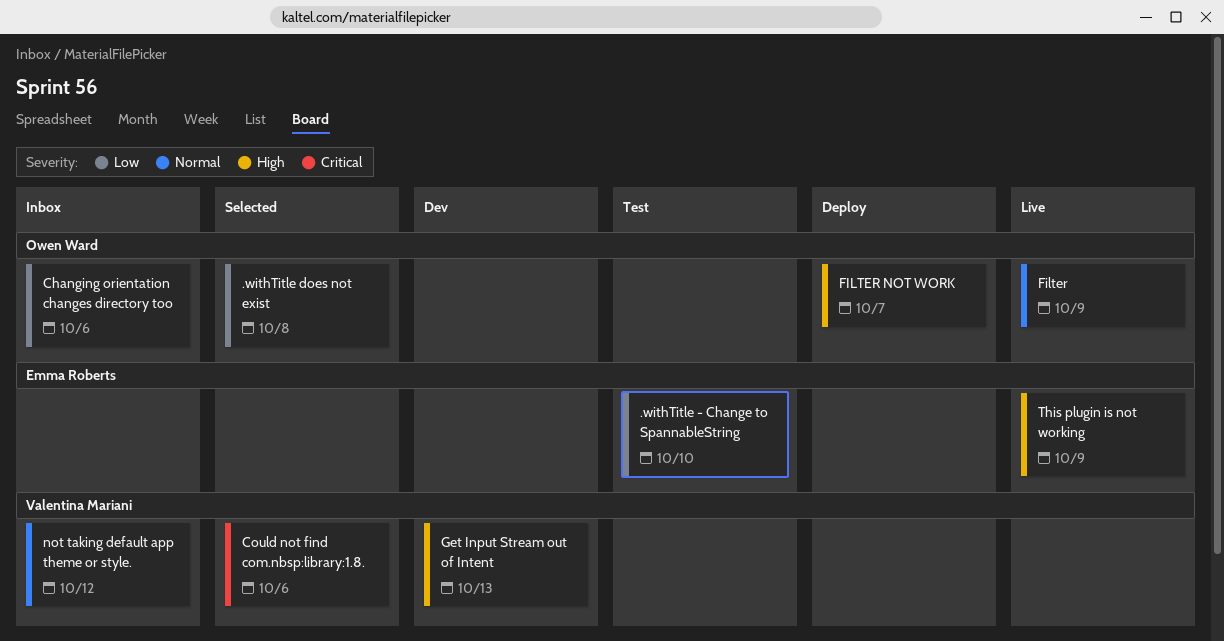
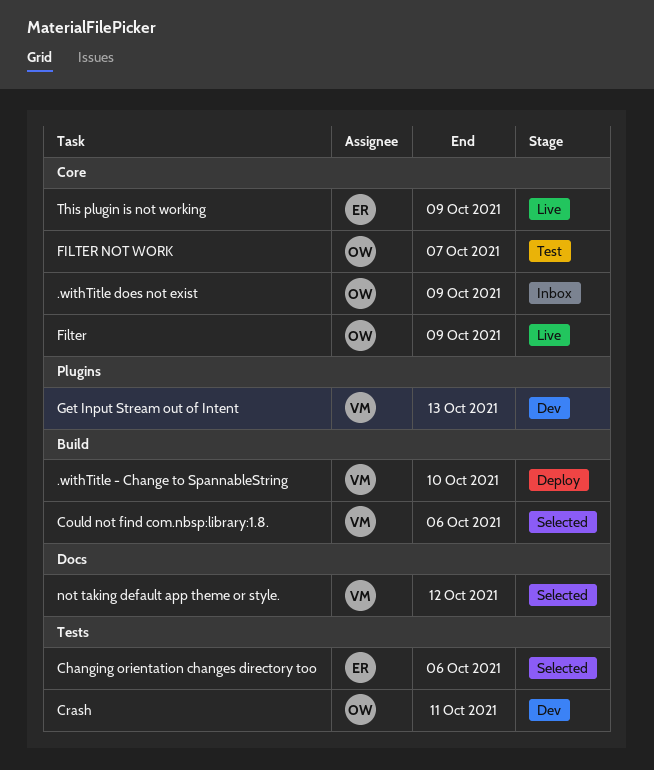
.withTitle - Change to SpannableString, status: Test -> Deploy
.withTitle - Change to SpannableString, owner: Emma Roberts -> Valentina Mariani
.withTitle does not exist, status: Selected -> Inbox
.withTitle does not exist, due: Oct 8 -> Oct 9
Changing orientation changes directory too, status: Inbox -> Selected
Changing orientation changes directory too, owner: Owen Ward -> Emma Roberts
Crash: none -> present
FILTER NOT WORK, status: Deploy -> Test
not taking default app theme or style., status: Inbox -> Selected

